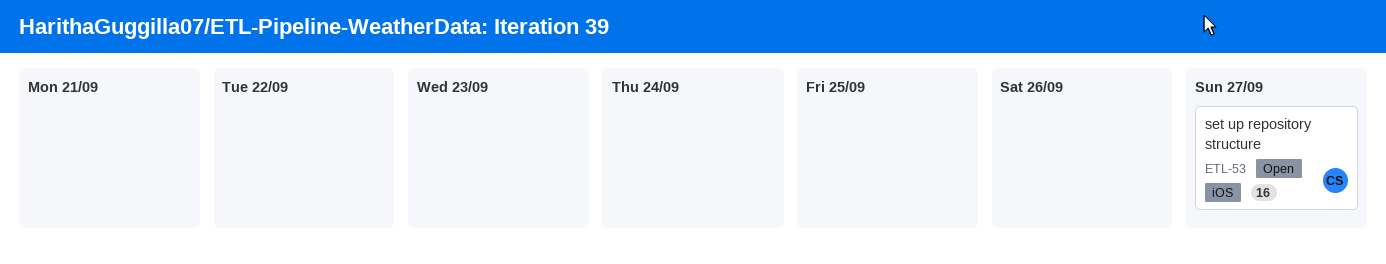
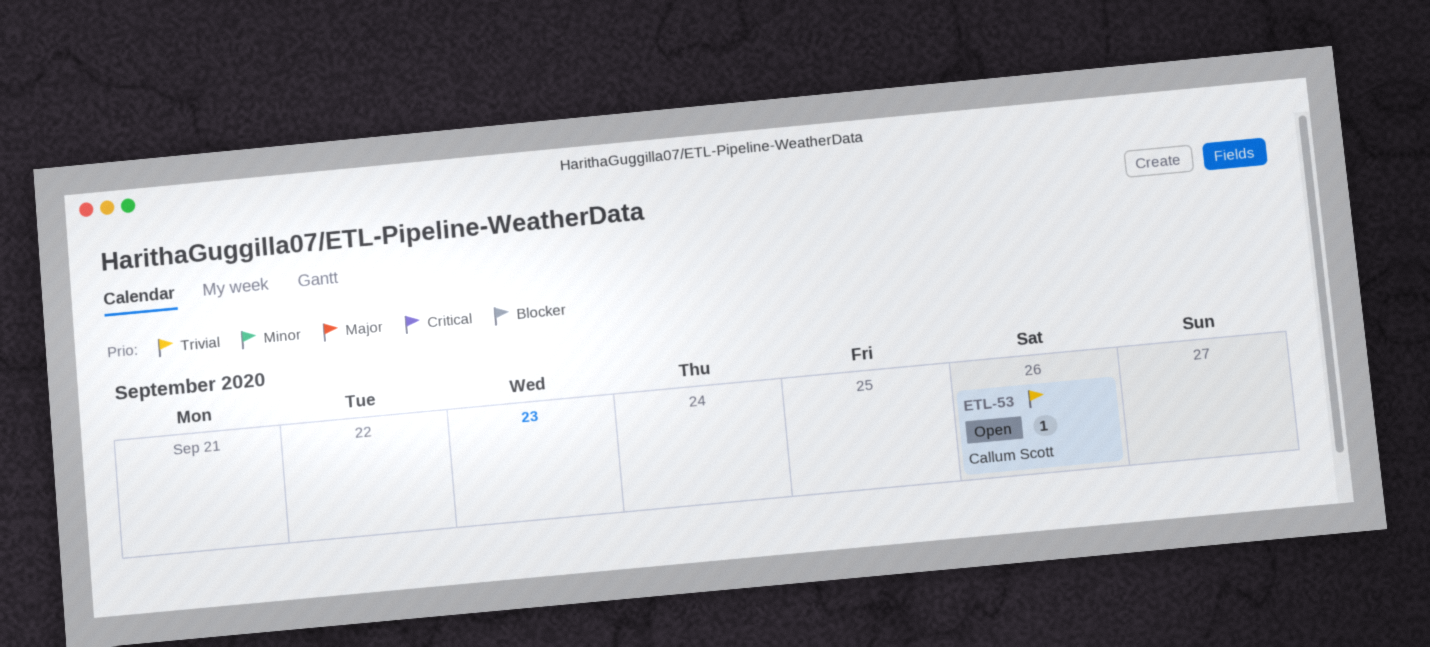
ETL-53, estimate: 16 -> 1
ETL-53, due: Sep 27 -> Sep 26

